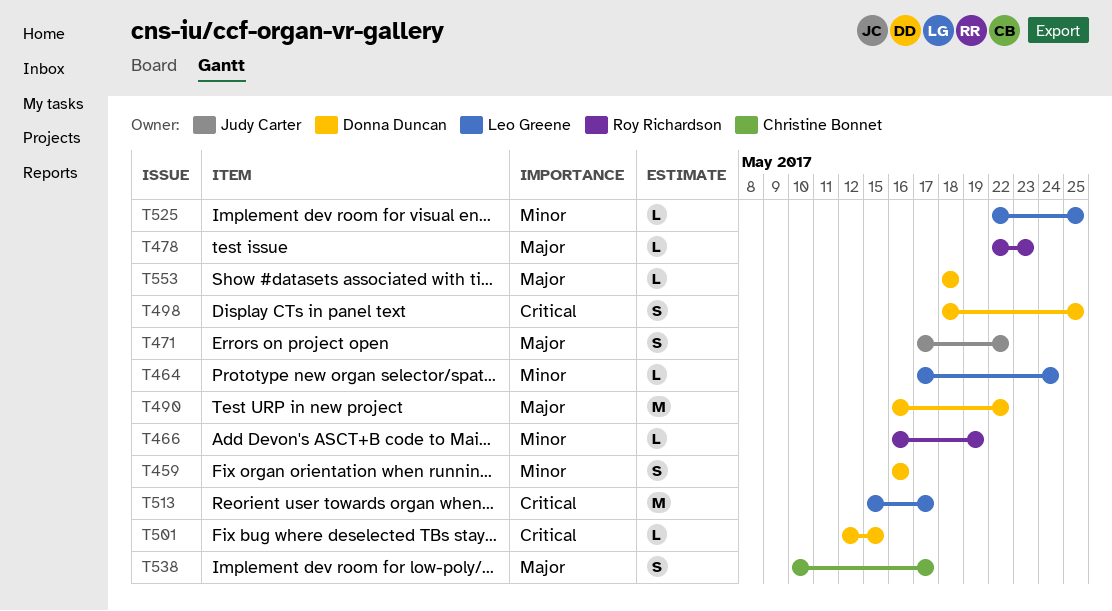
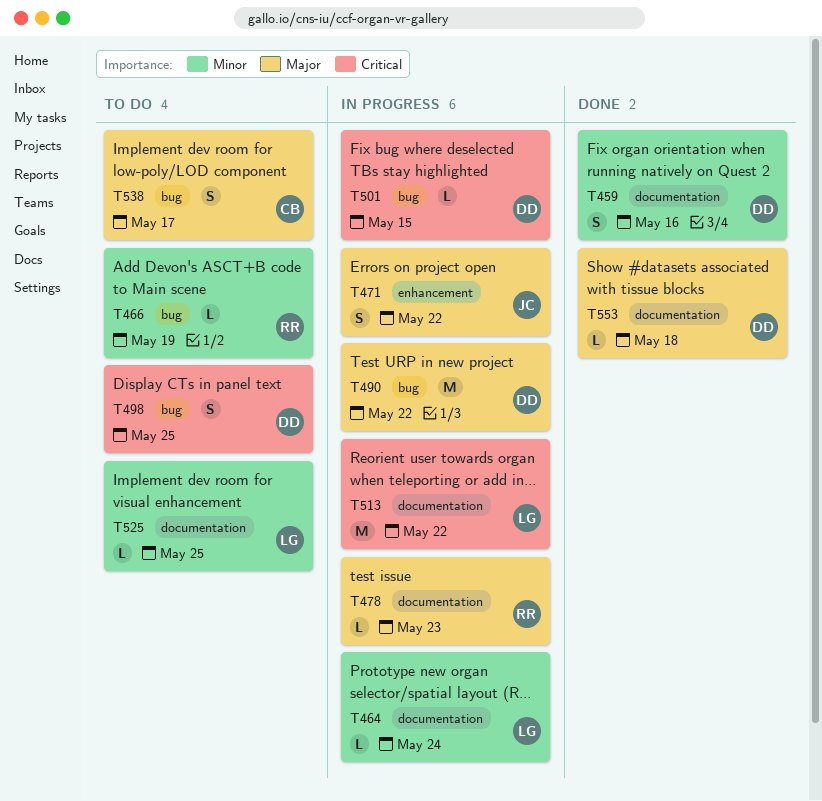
T513, due: May 17 -> May 22

